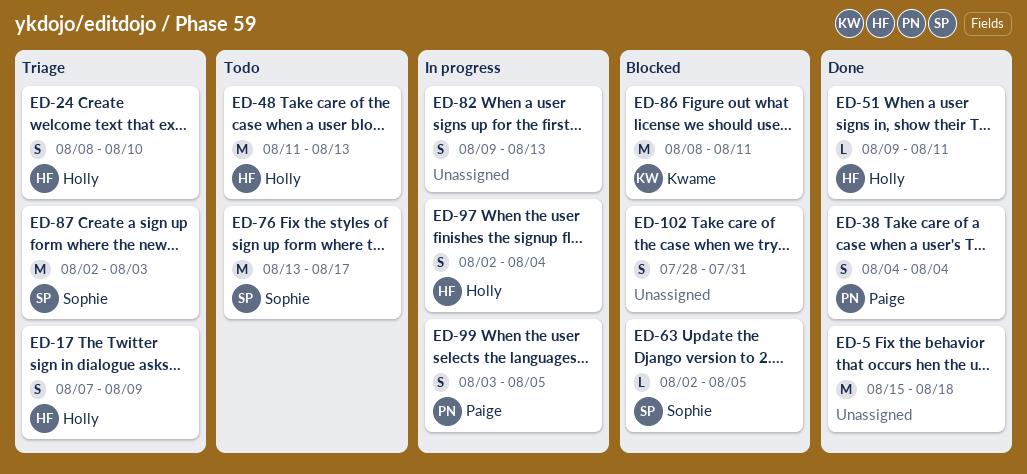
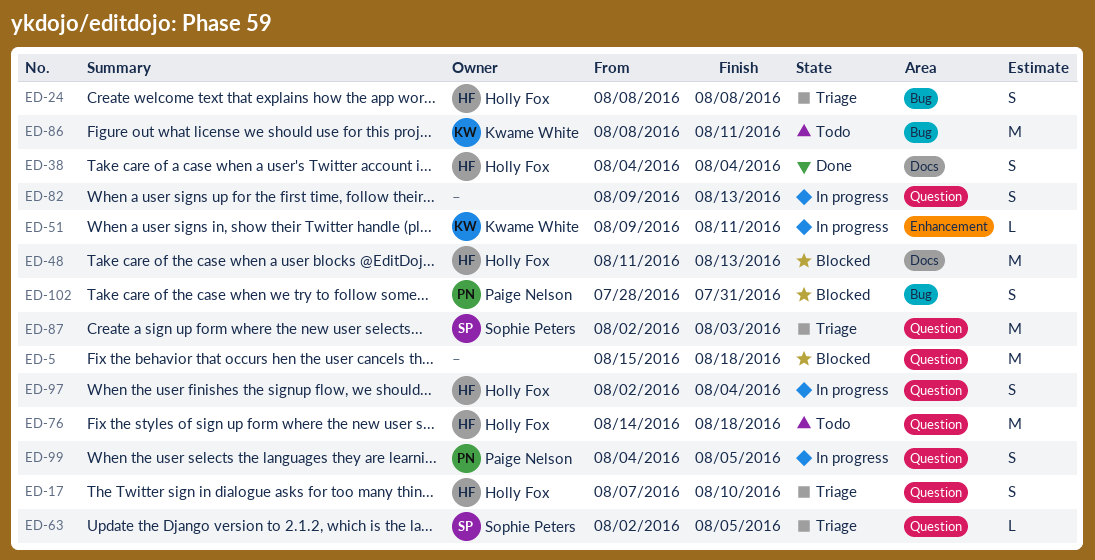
ED-5, status: Done -> Blocked
ED-17, due: Aug 9 -> Aug 10
ED-24, due: Aug 10 -> Aug 8
ED-38, owner: Paige Nelson -> Holly Fox
ED-48, status: Todo -> Blocked
ED-51, status: Done -> In progress
ED-51, owner: Holly Fox -> Kwame White
ED-63, status: Blocked -> Triage
ED-76, owner: Sophie Peters -> Holly Fox
ED-76, start: Aug 13 -> Aug 14
ED-76, due: Aug 17 -> Aug 18
ED-86, status: Blocked -> Todo
ED-99, start: Aug 3 -> Aug 4
ED-102, owner: none -> Paige Nelson

